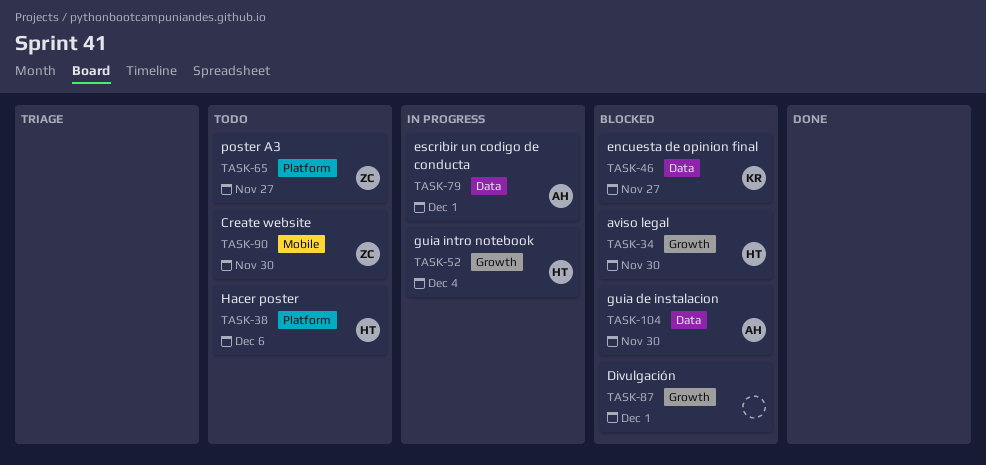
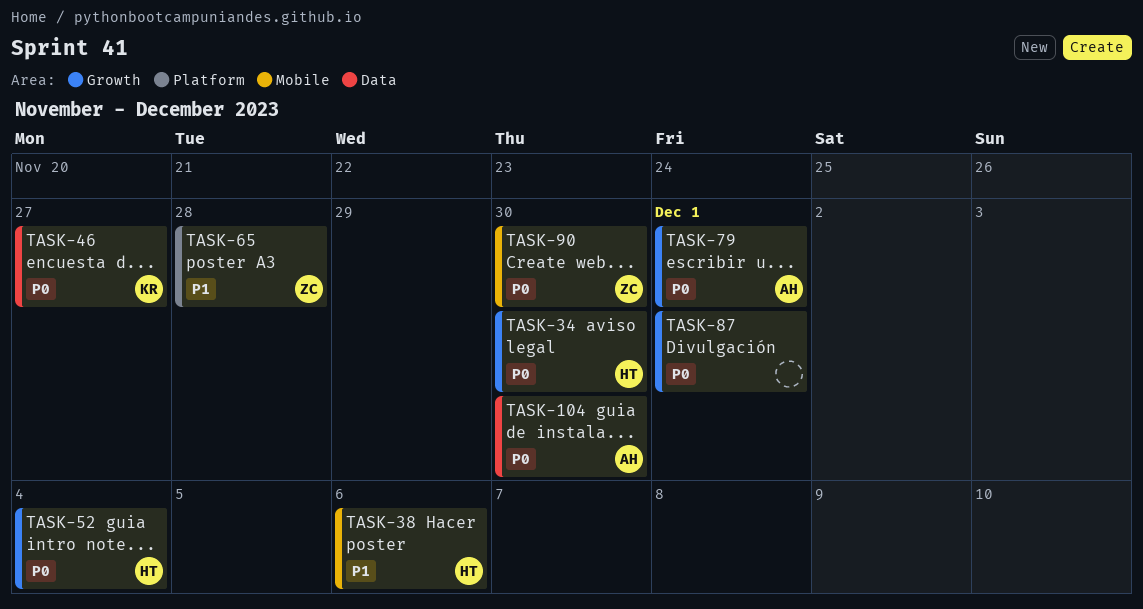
TASK-38, label: Platform -> Mobile
TASK-65, due: Nov 27 -> Nov 28
TASK-79, label: Data -> Growth

